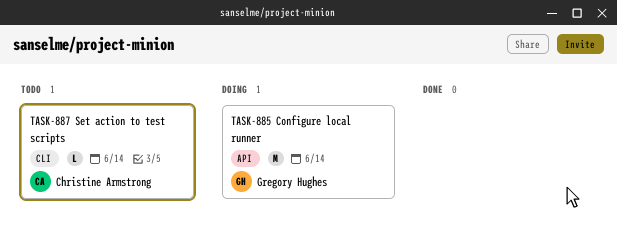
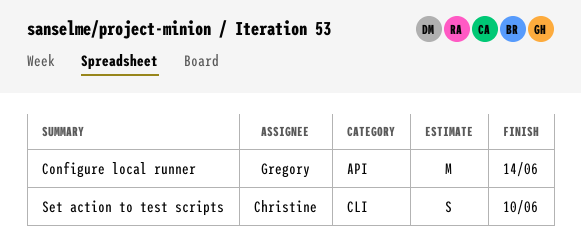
Set action to test scripts, estimate: L -> S
Set action to test scripts, due: Jun 14 -> Jun 10

